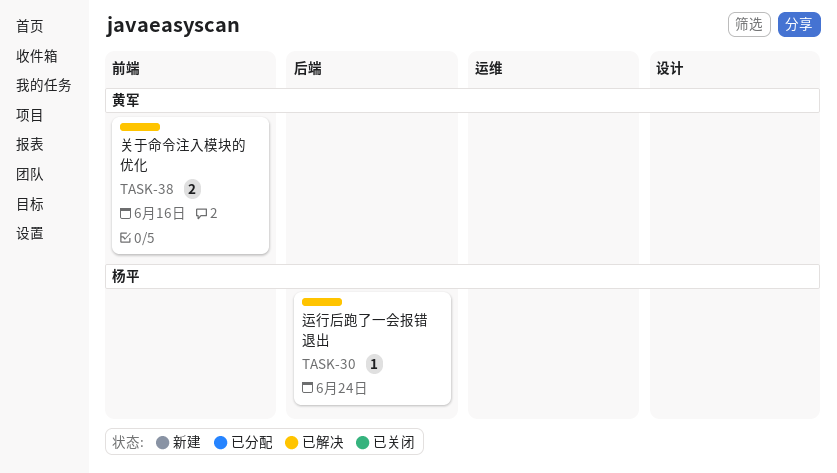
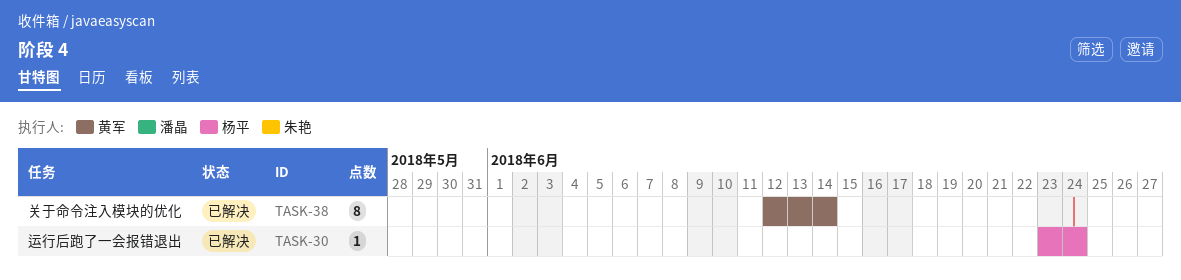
TASK-38, estimate: 2 -> 8
TASK-38, due: Jun 16 -> Jun 14

